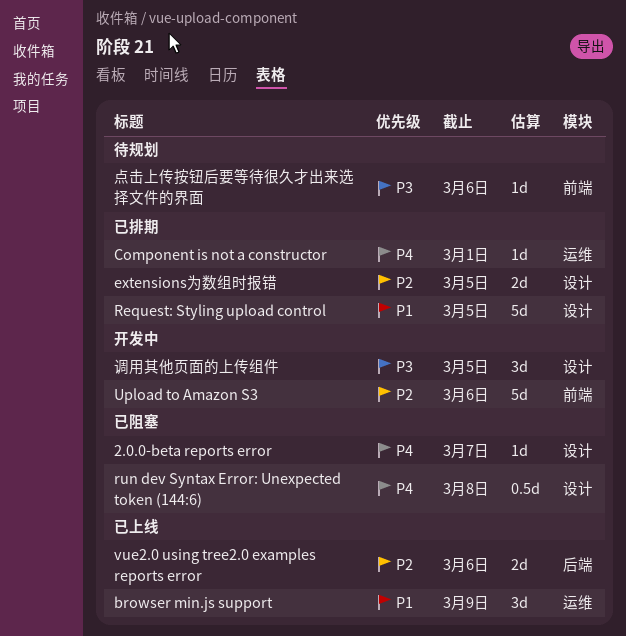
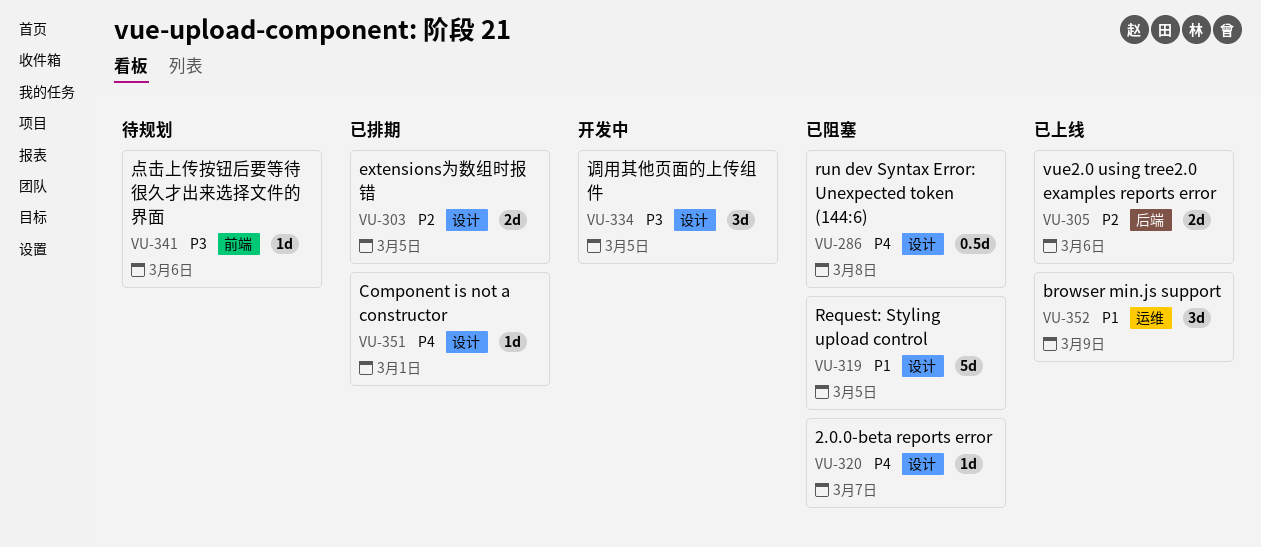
Component is not a constructor, label: 运维 -> 设计
Request: Styling upload control, status: 已排期 -> 已阻塞
Upload to Amazon S3: present -> none

